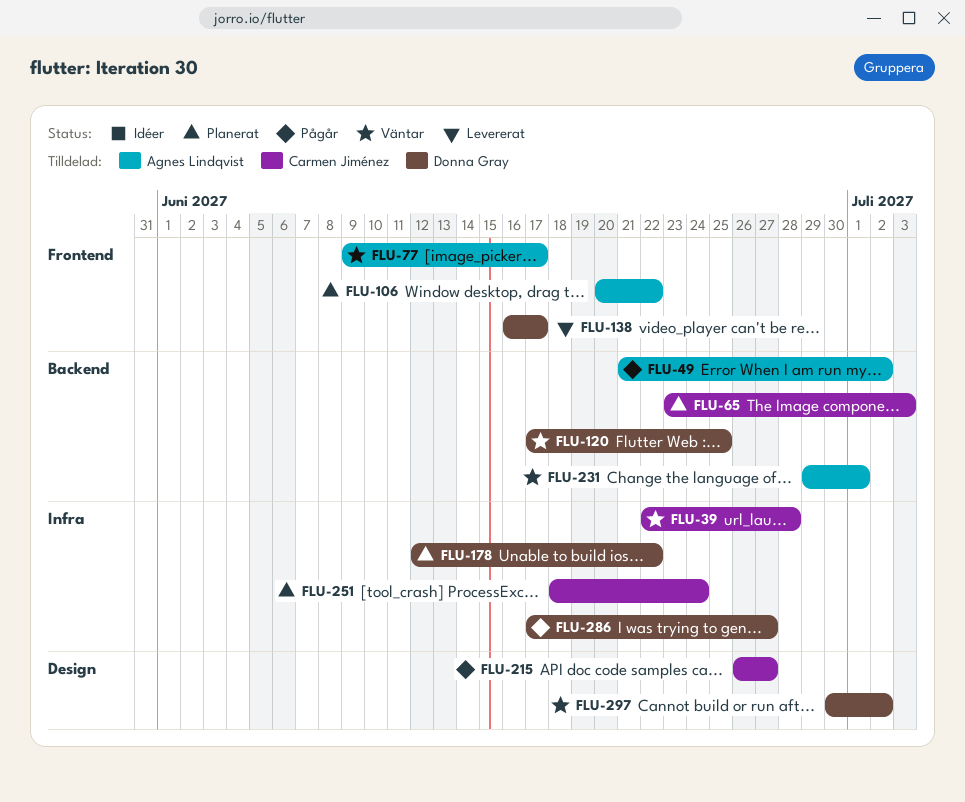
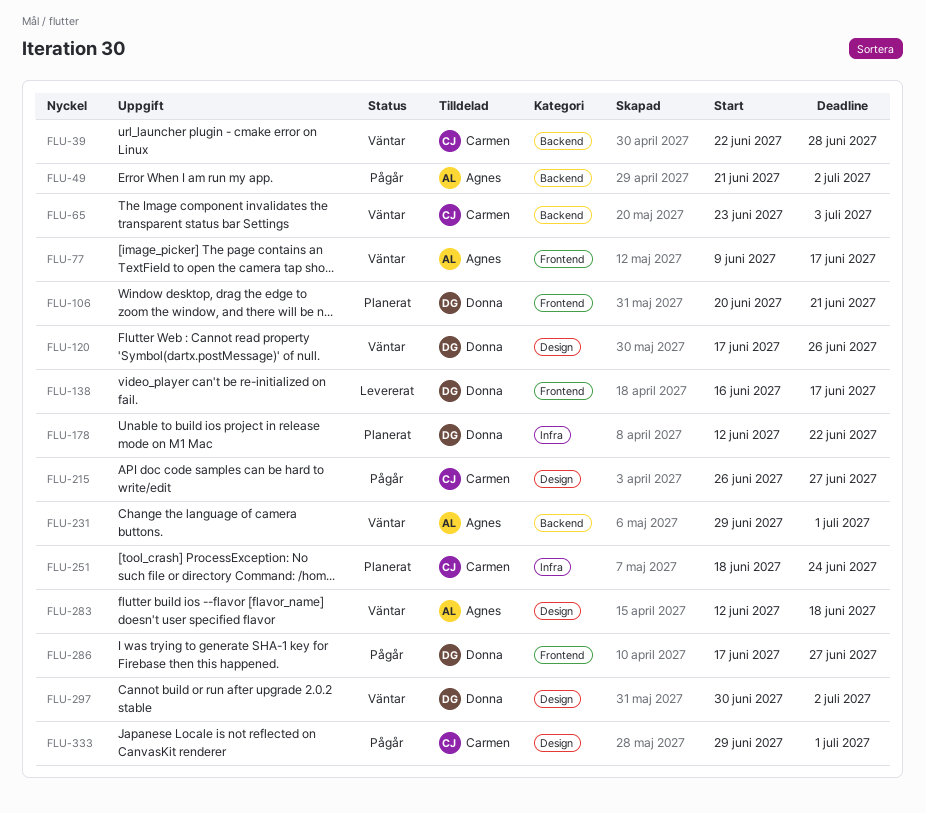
FLU-39, label: Infra -> Backend
FLU-65, status: Planerat -> Väntar
FLU-106, owner: Agnes Lindqvist -> Donna Gray
FLU-106, due: Jun 22 -> Jun 21
FLU-120, label: Backend -> Design
FLU-120, due: Jun 25 -> Jun 26
FLU-283: none -> present
FLU-286, label: Infra -> Frontend
FLU-333: none -> present

